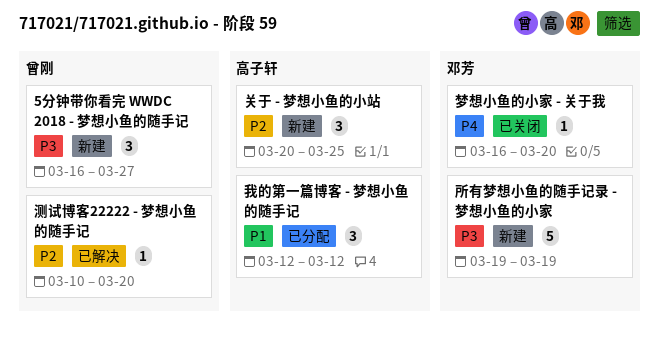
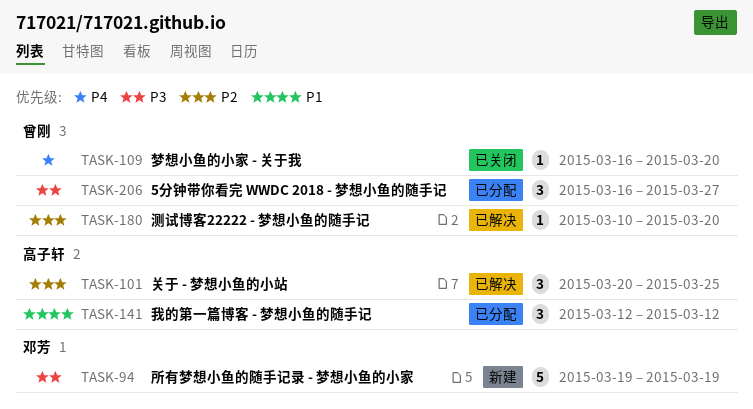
5分钟带你看完 WWDC 2018 - 梦想小鱼的随手记, status: 新建 -> 已分配
关于 - 梦想小鱼的小站, status: 新建 -> 已解决
梦想小鱼的小家 - 关于我, owner: 邓芳 -> 曾刚

